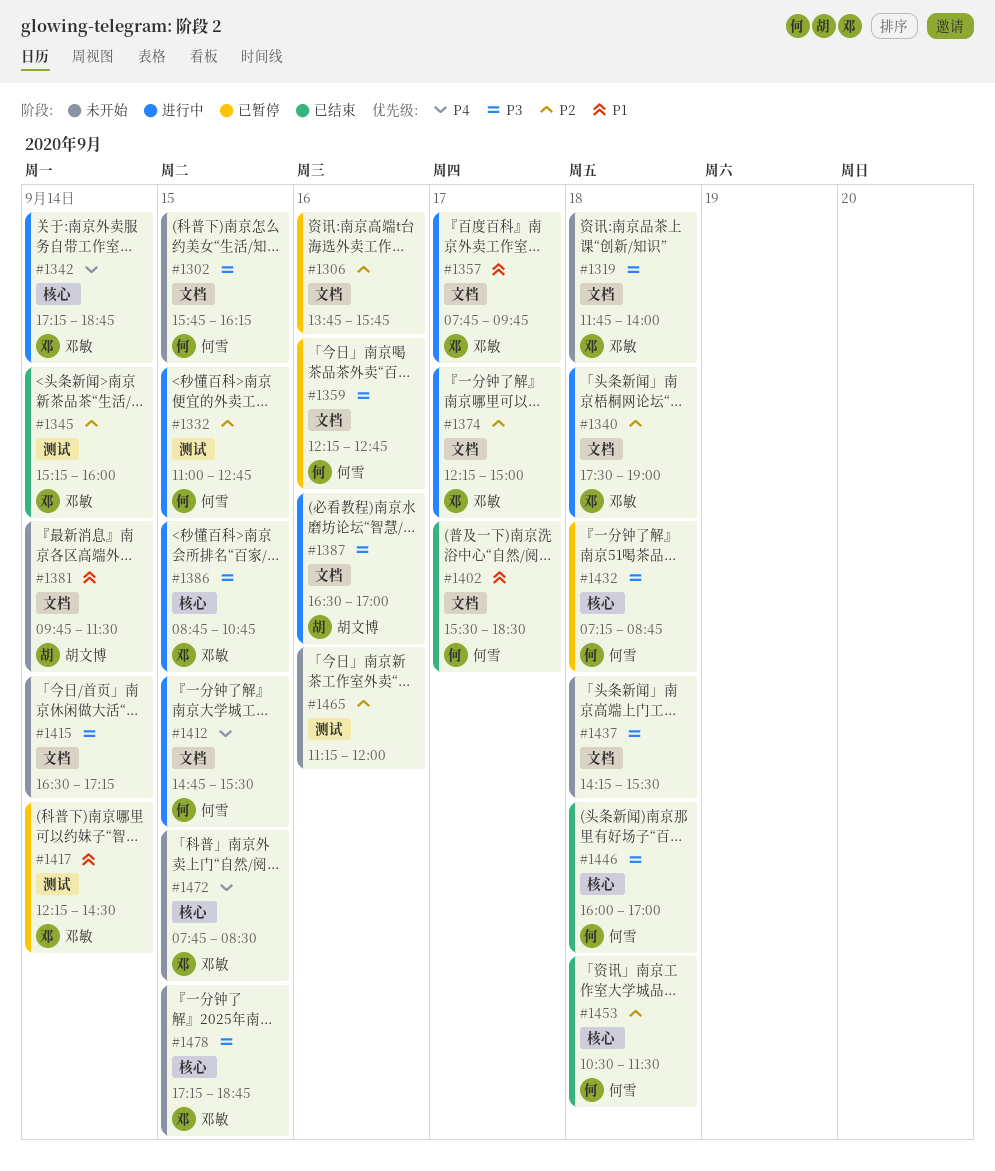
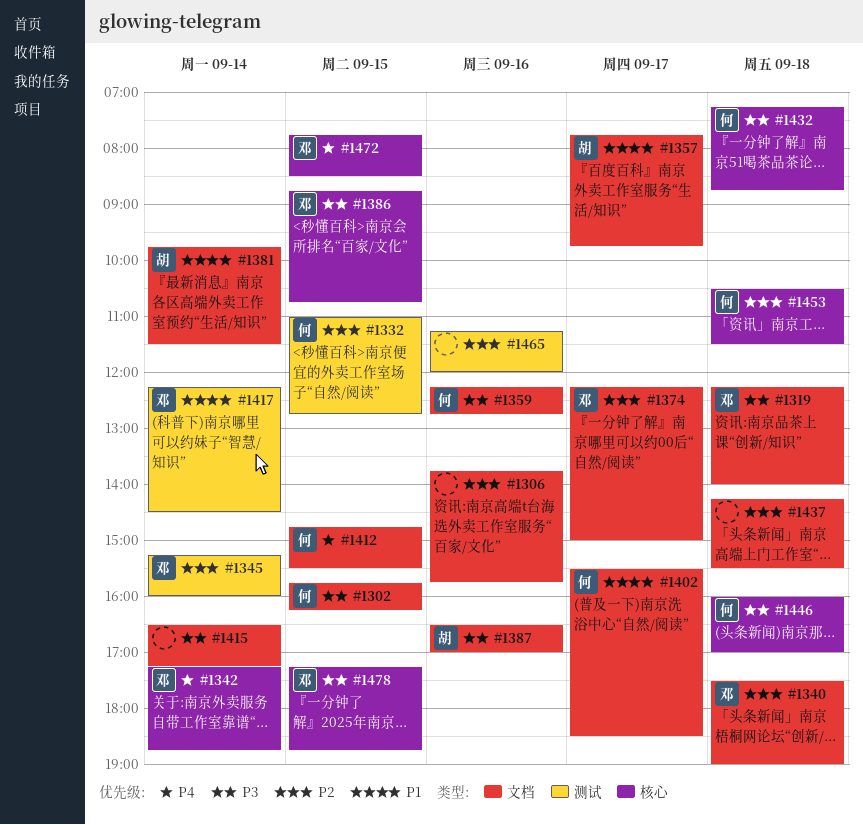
#1319, begins: 11:45 -> 12:15
#1357, owner: 邓敏 -> 胡文博
#1437, priority: P3 -> P2

